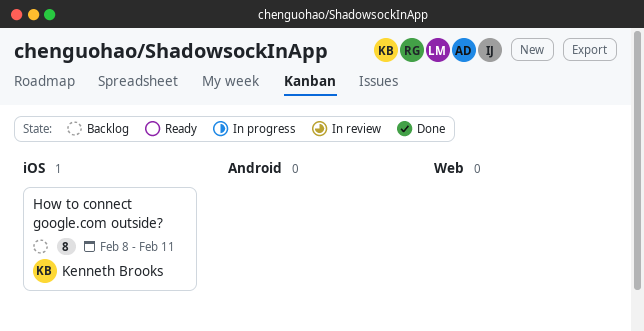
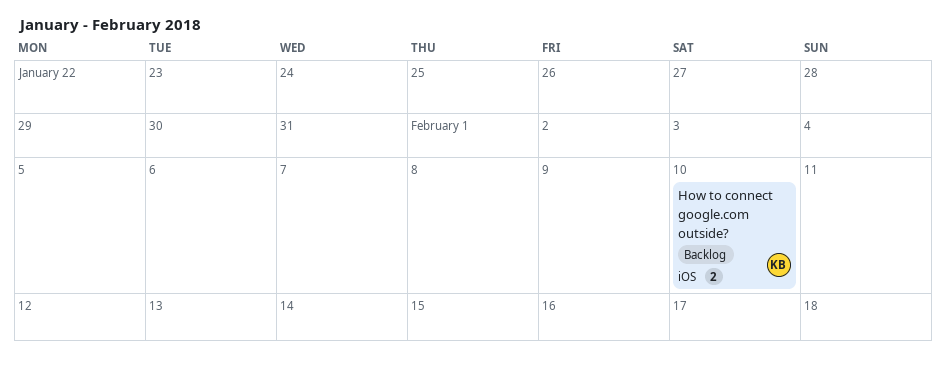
How to connect google.com outside?, estimate: 8 -> 2
How to connect google.com outside?, due: Feb 11 -> Feb 10

